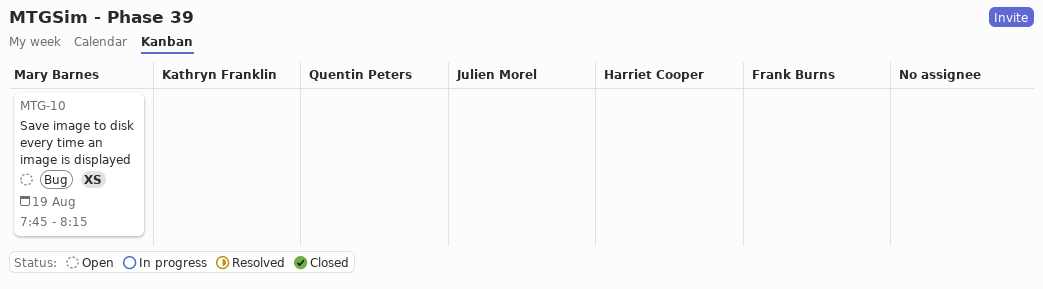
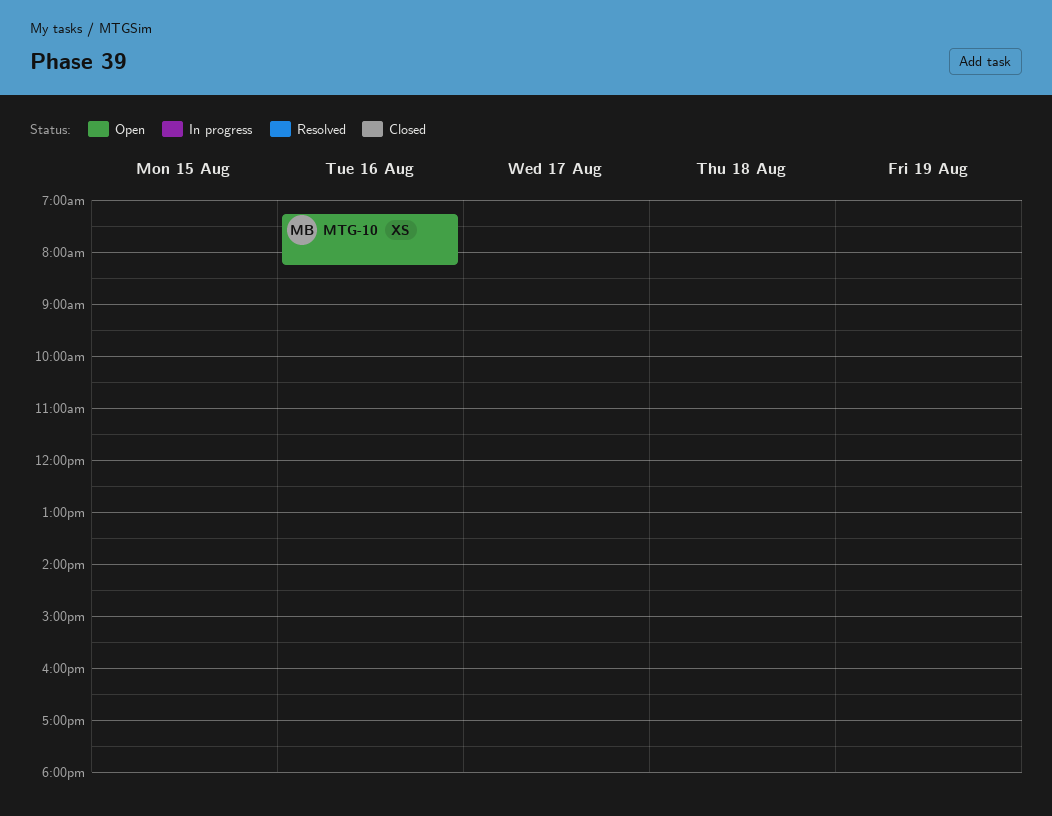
MTG-10, day: Aug 19 -> Aug 16
MTG-10, begins: 07:45 -> 07:15

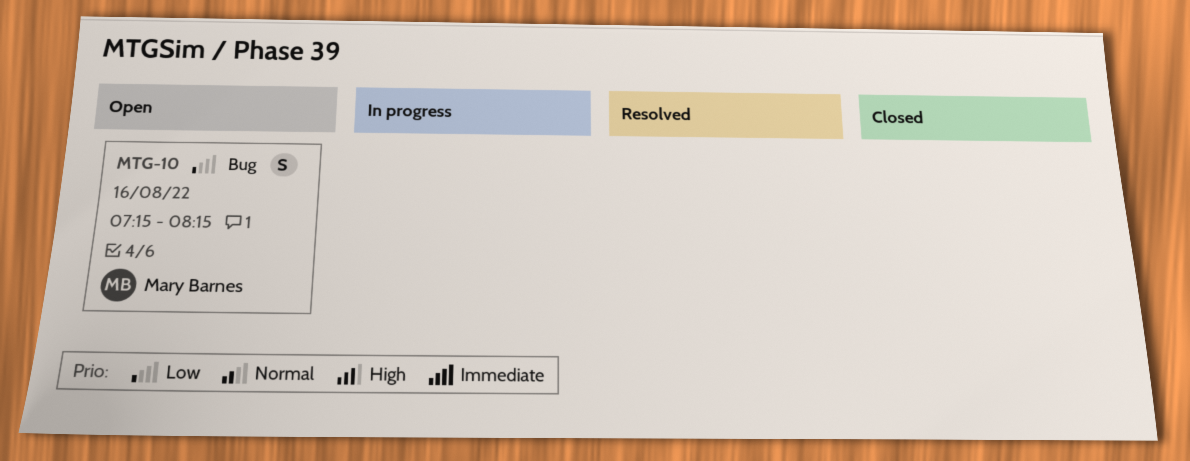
MTG-10, estimate: XS -> S

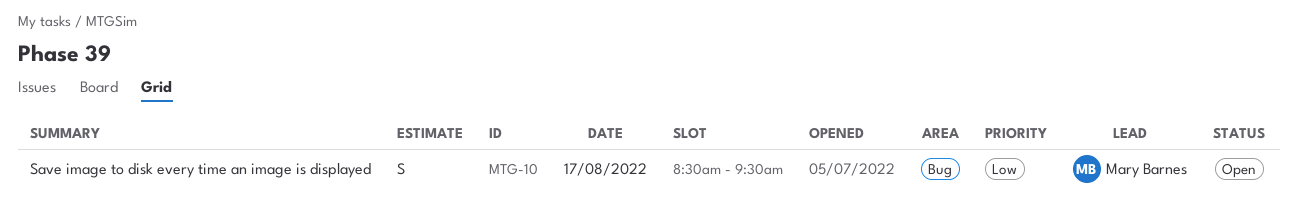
MTG-10, day: Aug 16 -> Aug 17
MTG-10, begins: 07:15 -> 08:30
MTG-10, ends: 08:15 -> 09:30

